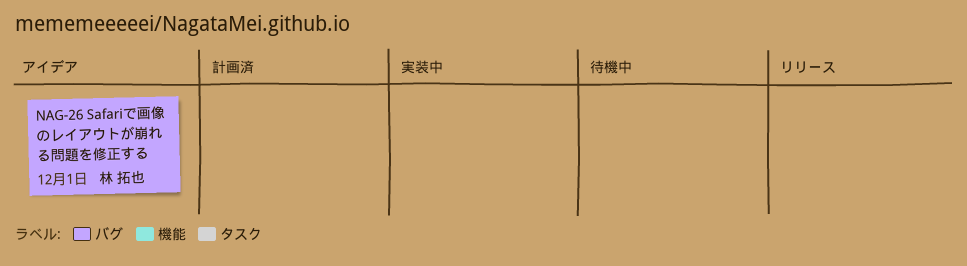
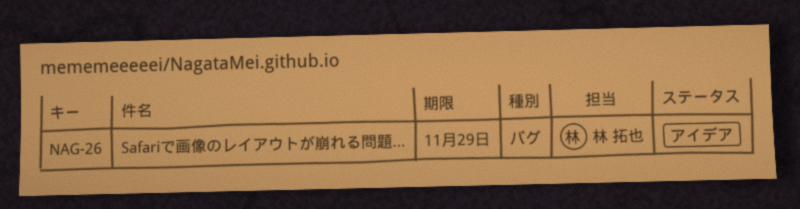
NAG-26, due: Dec 1 -> Nov 29

